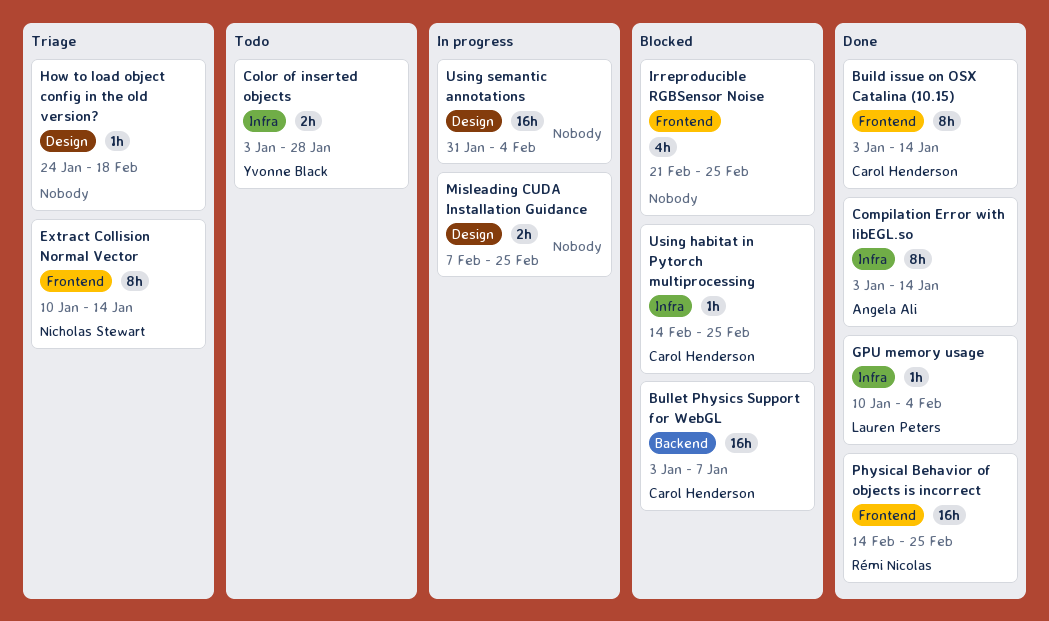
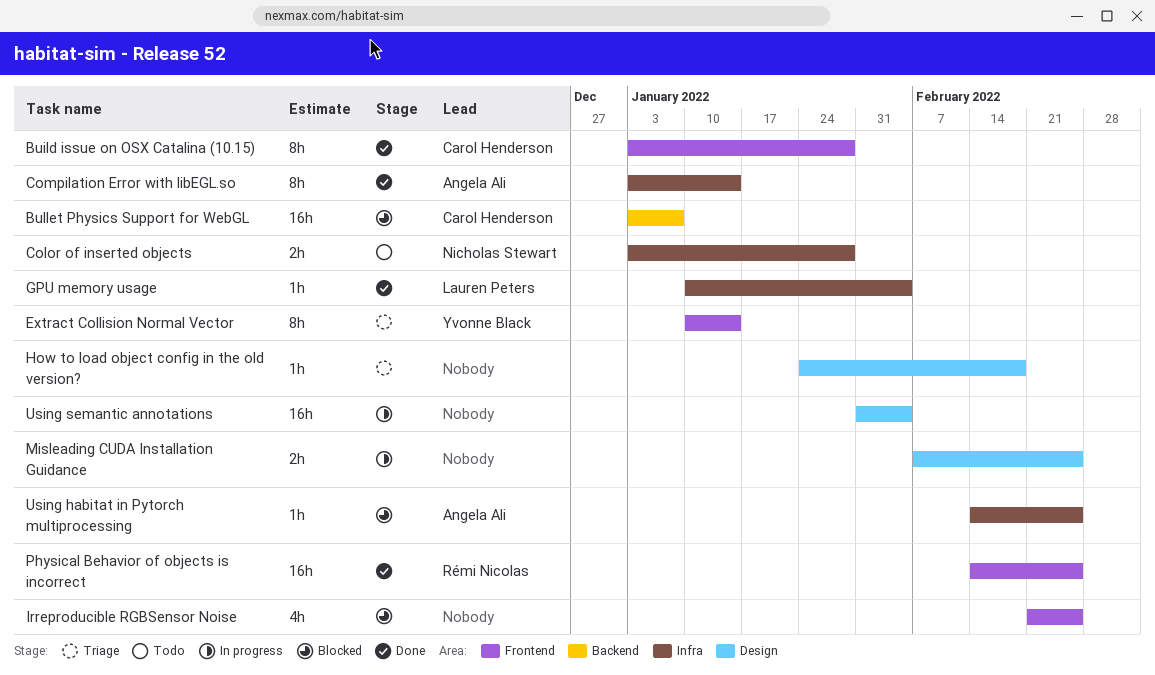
Build issue on OSX Catalina (10.15), due: Jan 14 -> Jan 28
Color of inserted objects, owner: Yvonne Black -> Nicholas Stewart
Extract Collision Normal Vector, owner: Nicholas Stewart -> Yvonne Black
Using habitat in Pytorch multiprocessing, owner: Carol Henderson -> Angela Ali

